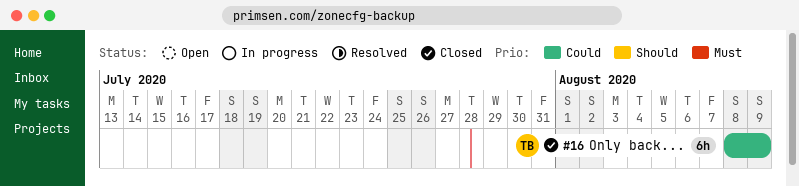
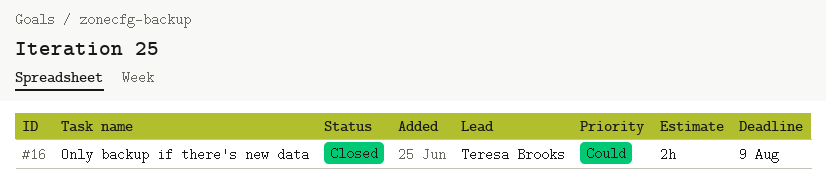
#16, estimate: 6h -> 2h

